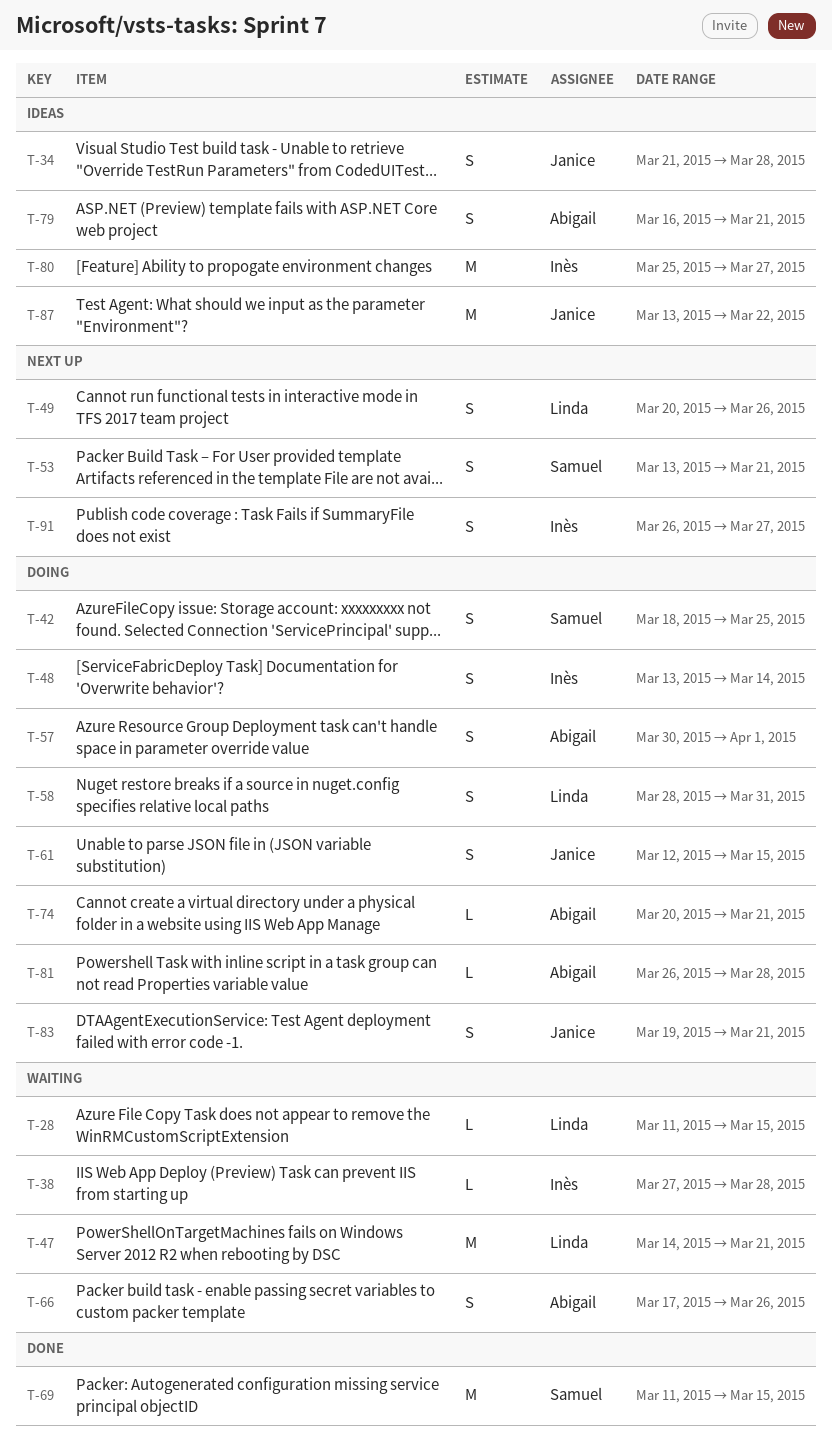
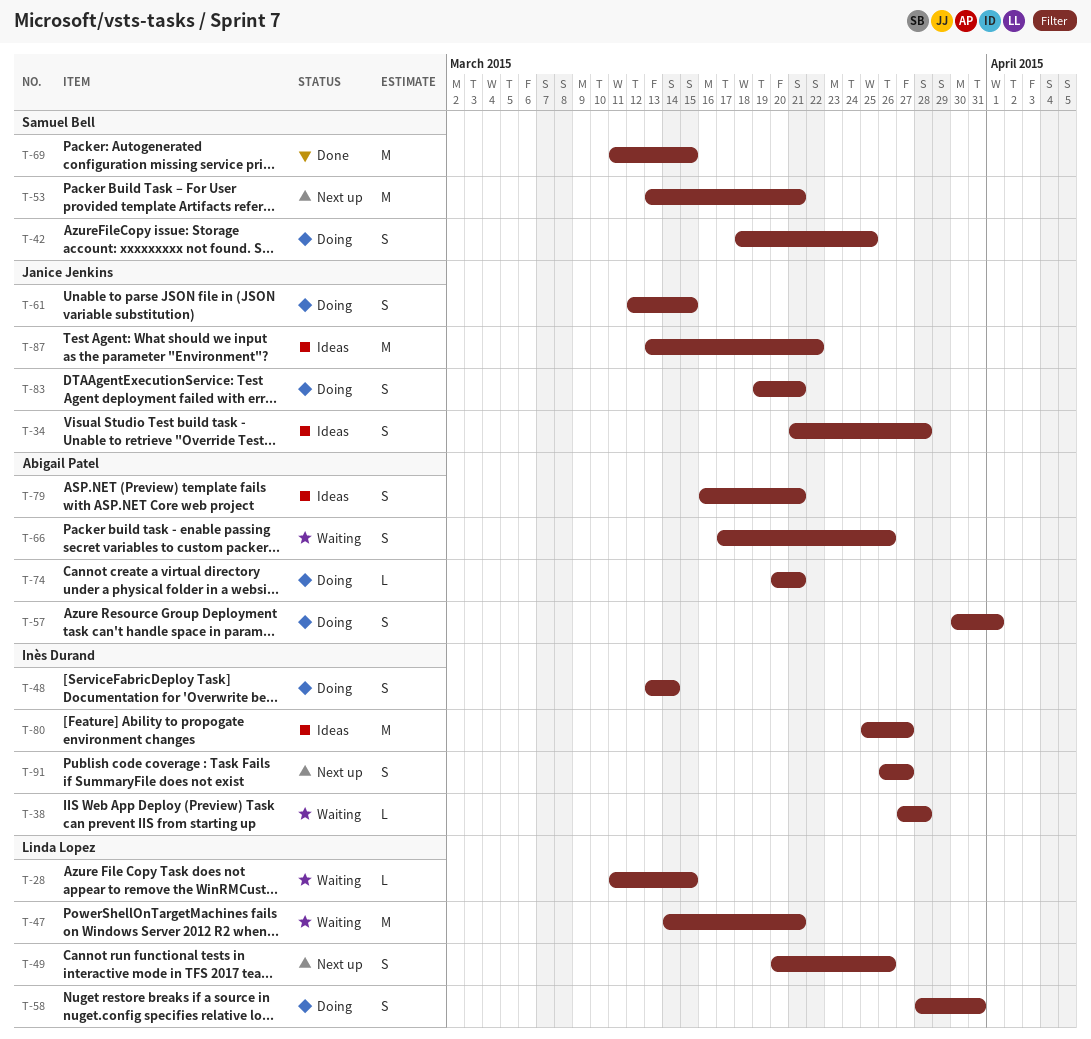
T-53, estimate: S -> M
T-81: present -> none

